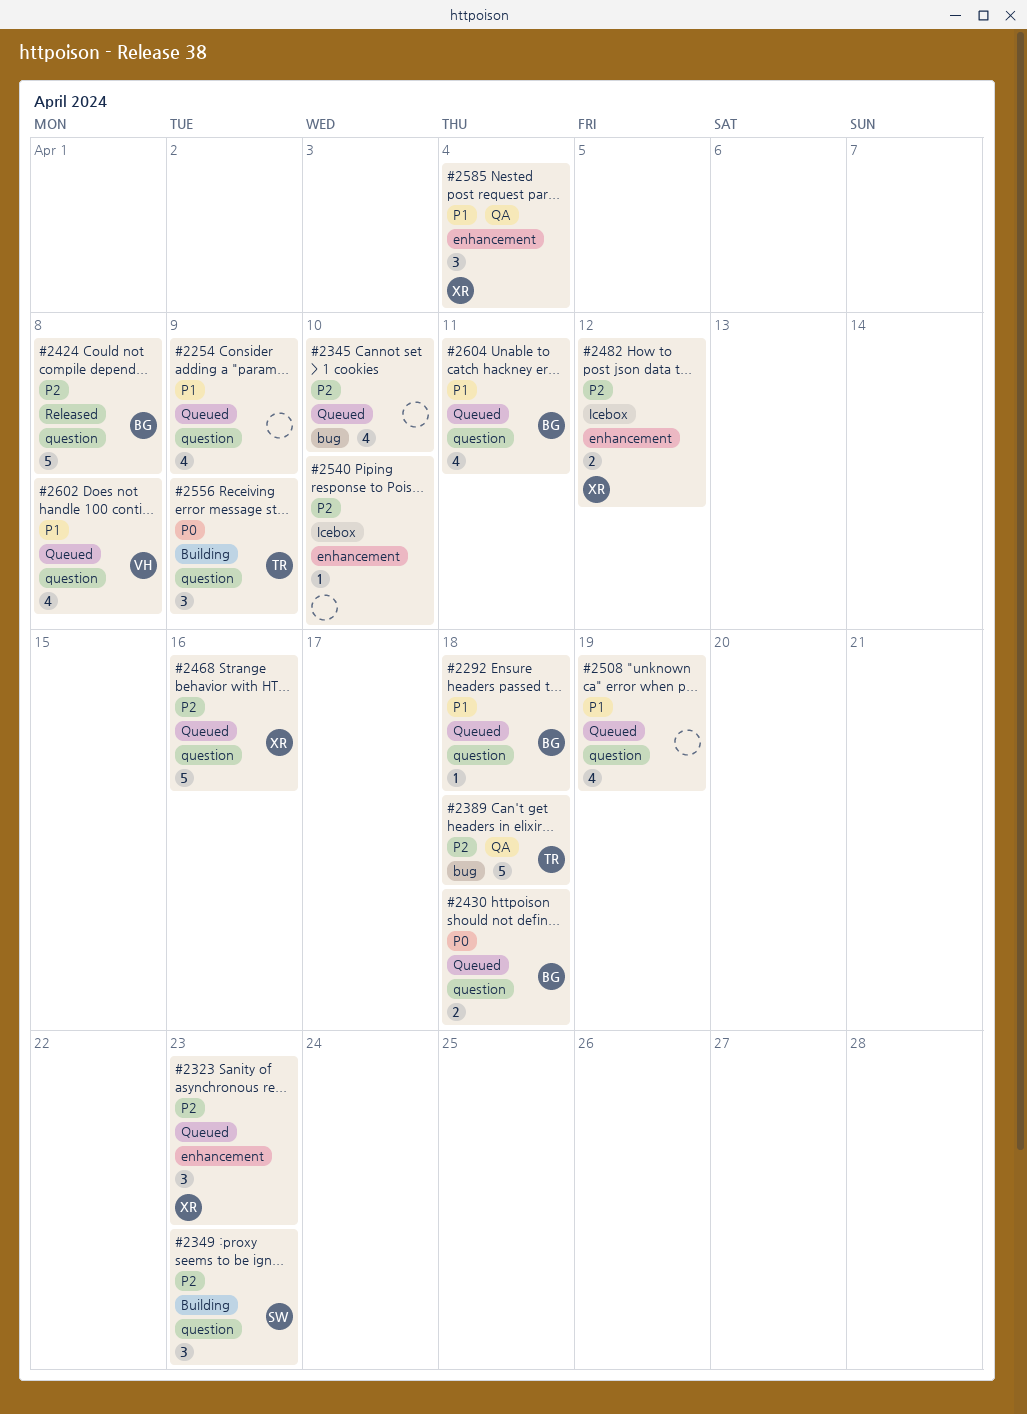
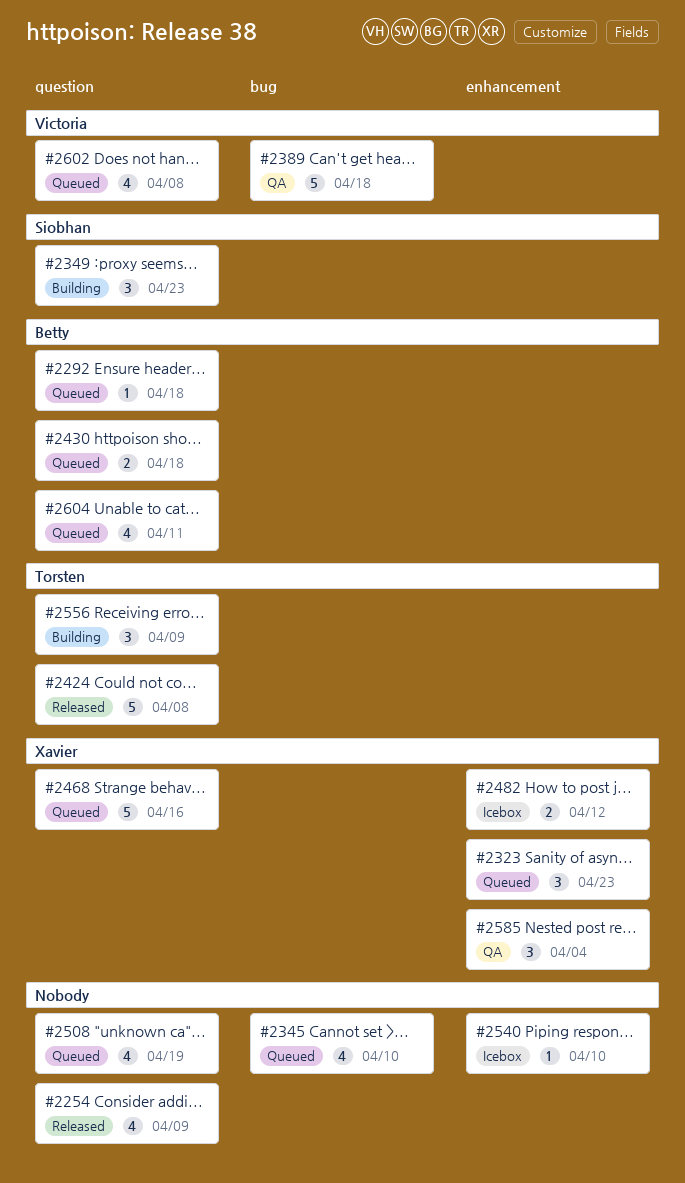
#2254, status: Queued -> Released
#2389, owner: Torsten -> Victoria
#2424, owner: Betty -> Torsten

